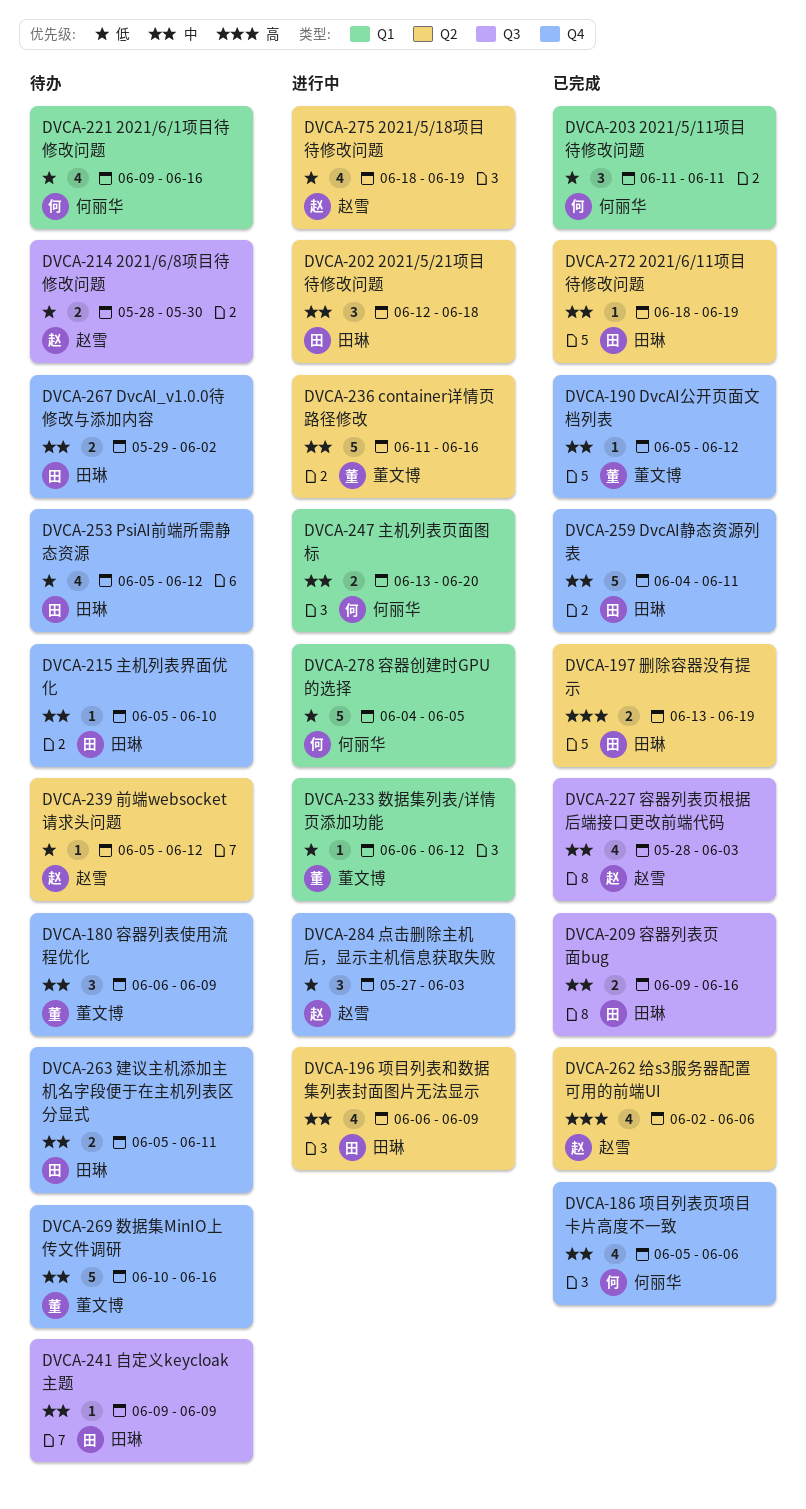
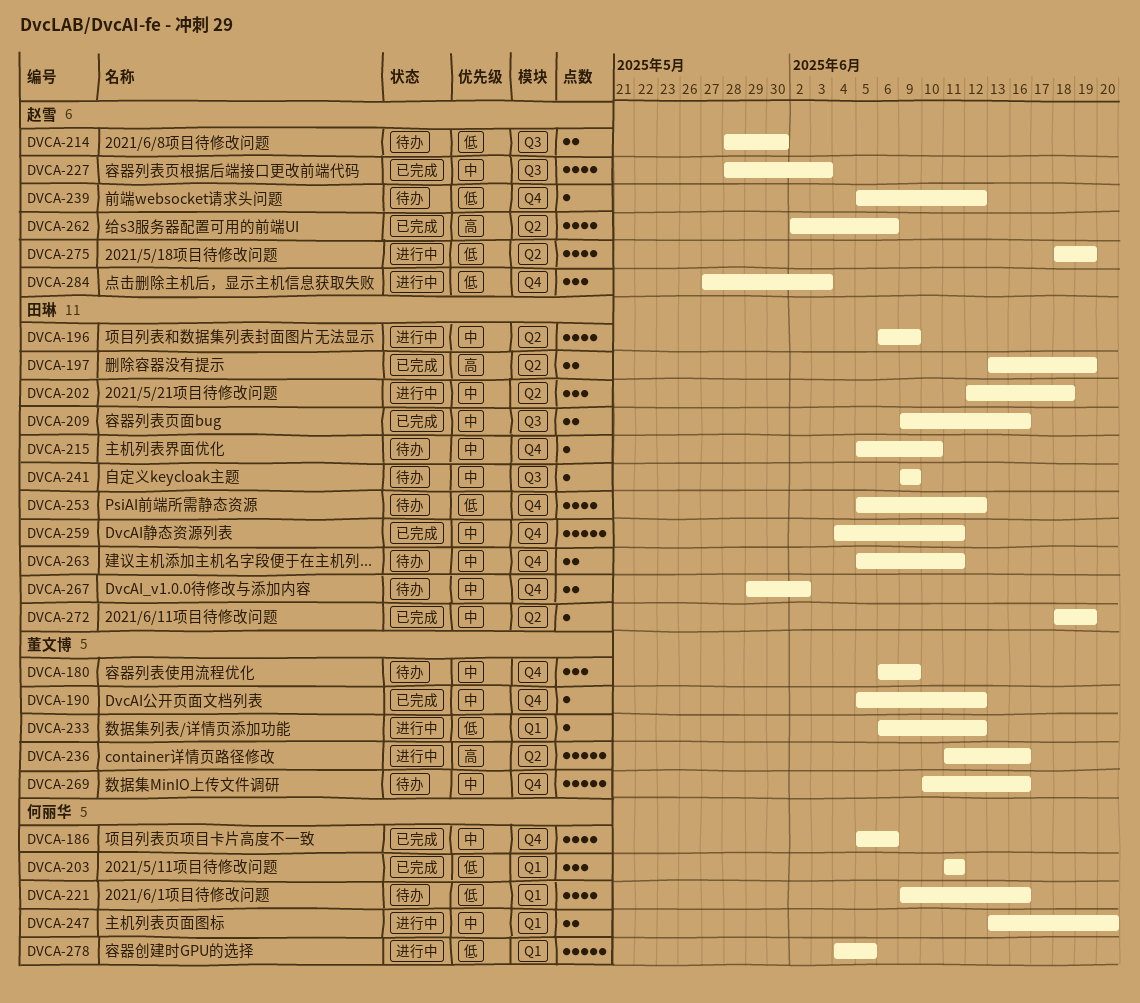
DVCA-236, priority: 中 -> 高
DVCA-239, label: Q2 -> Q4

